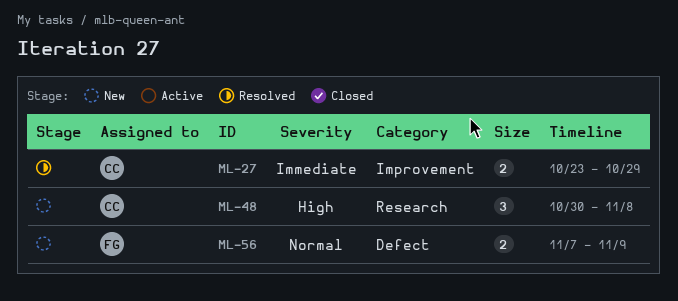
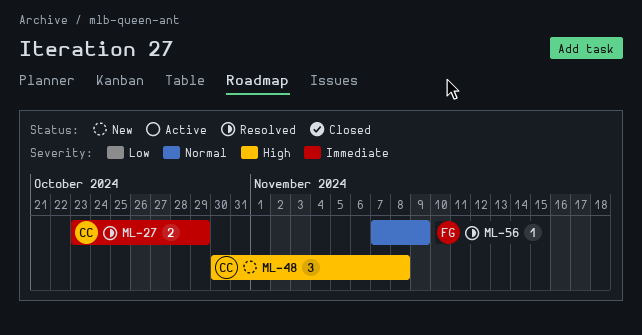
ML-56, status: New -> Resolved
ML-56, estimate: 2 -> 1

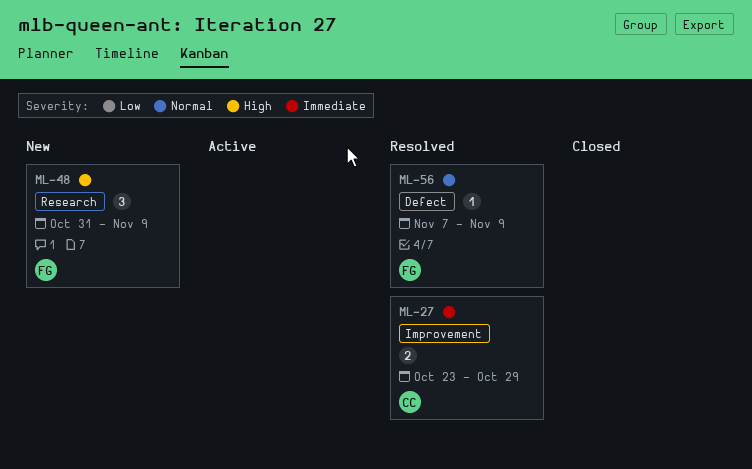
ML-48, owner: CC -> FG
ML-48, start: Oct 30 -> Oct 31
ML-48, due: Nov 8 -> Nov 9

